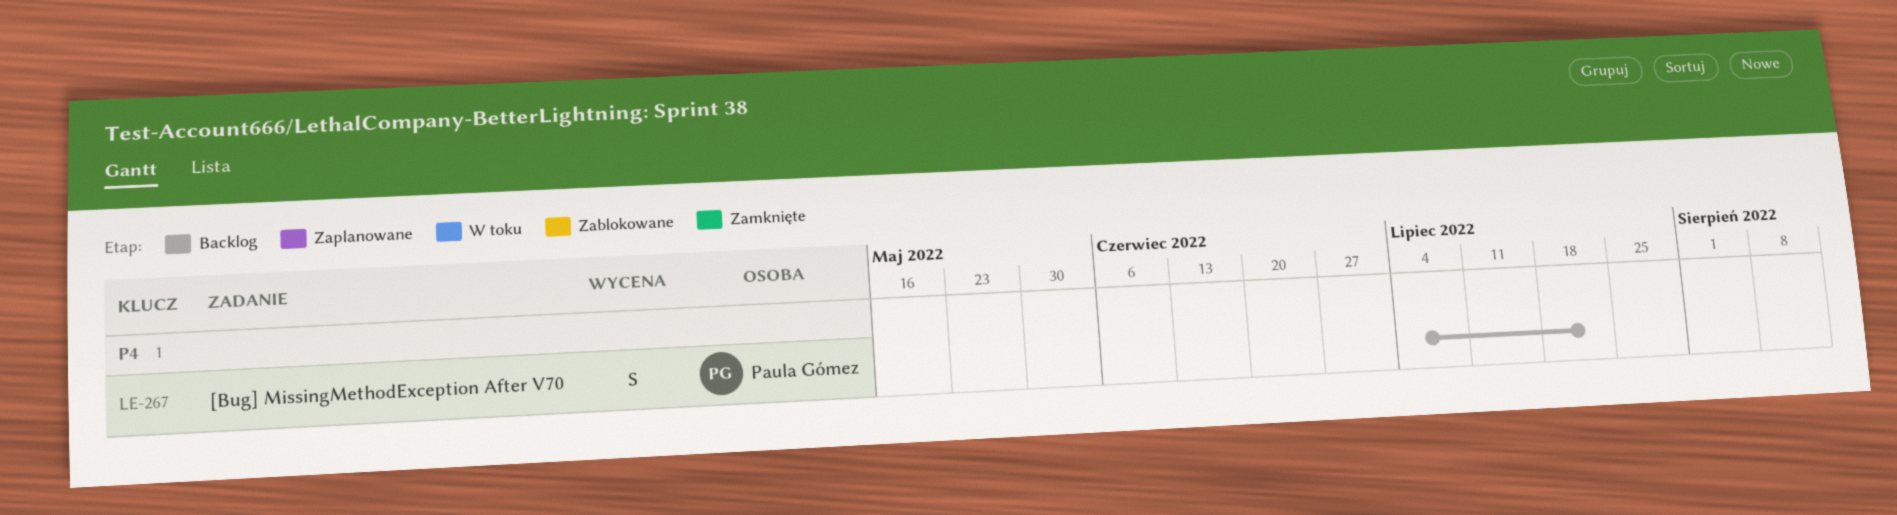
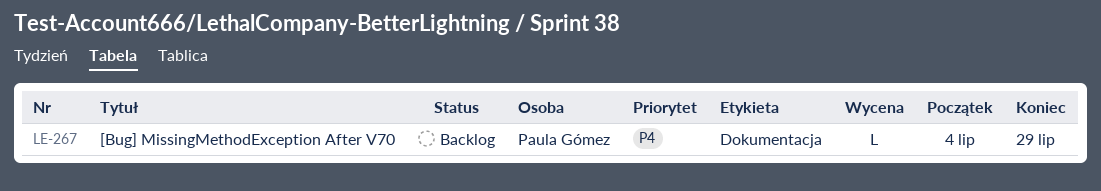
LE-267, estimate: S -> L
LE-267, due: Jul 22 -> Jul 29

